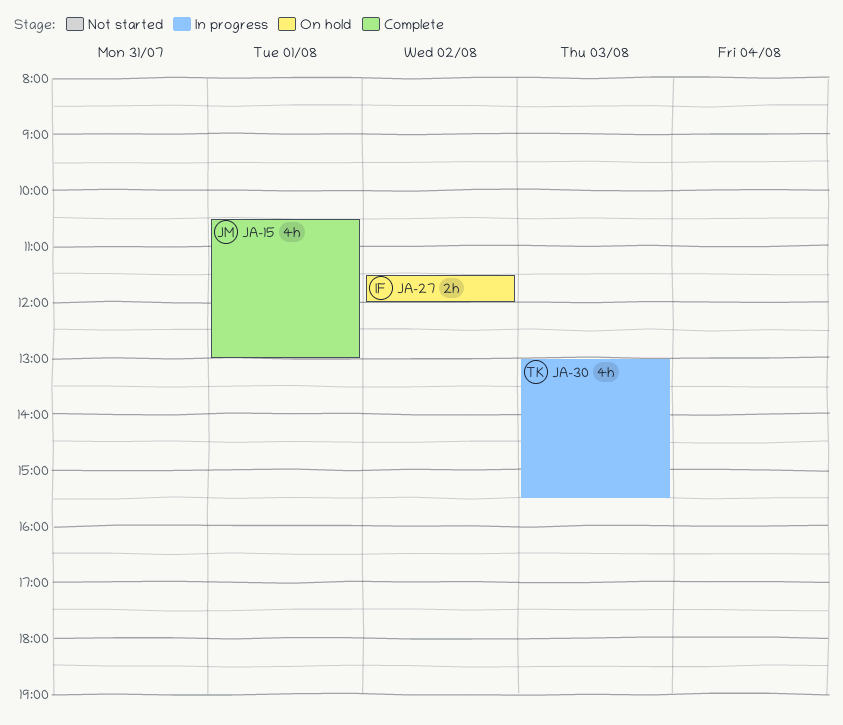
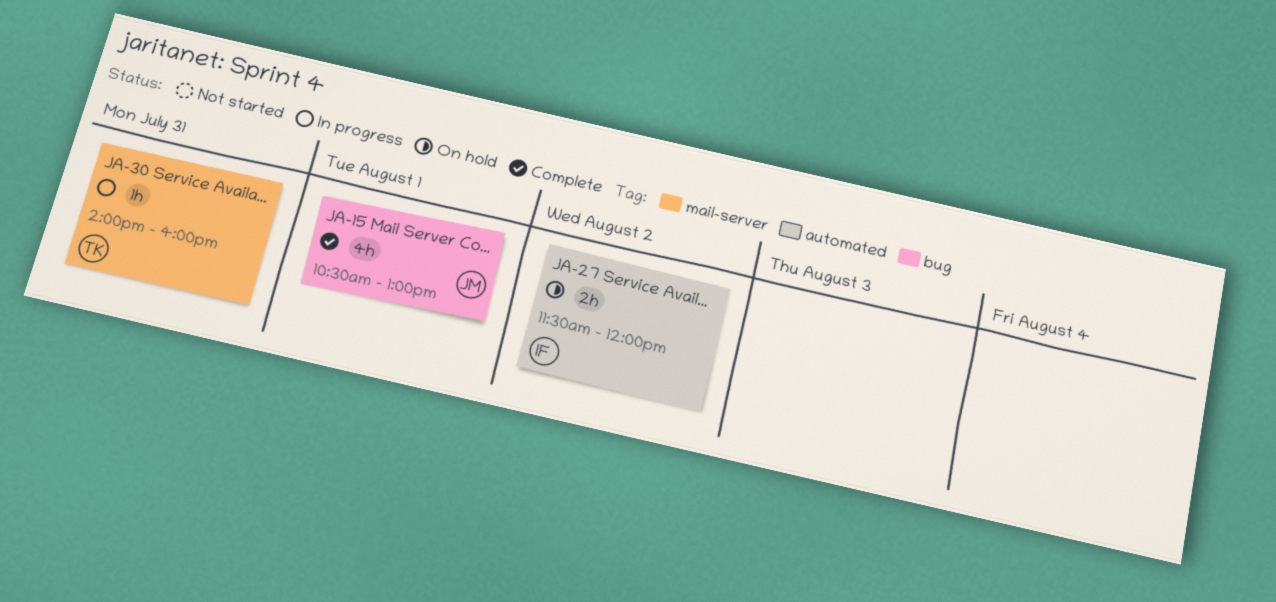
JA-30, estimate: 4h -> 1h
JA-30, day: Aug 3 -> Jul 31
JA-30, begins: 13:00 -> 14:00
JA-30, ends: 15:30 -> 16:00

